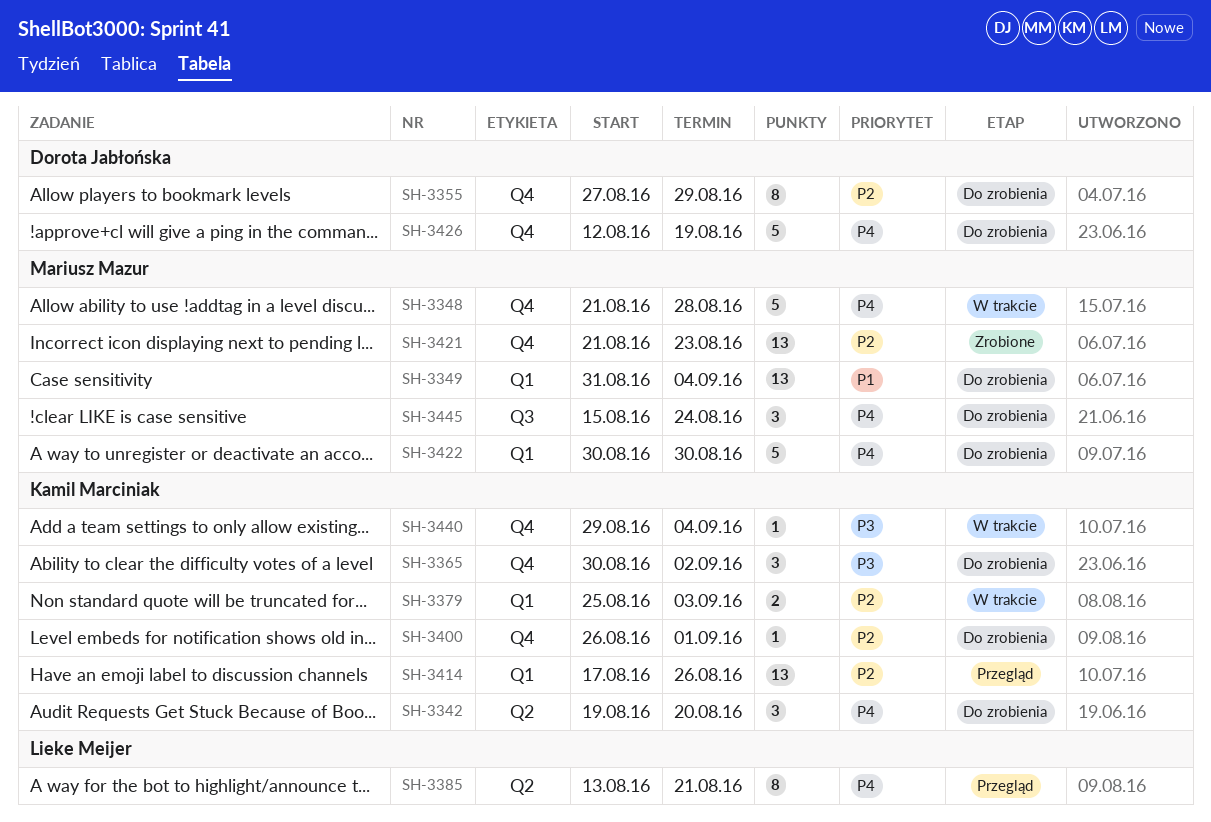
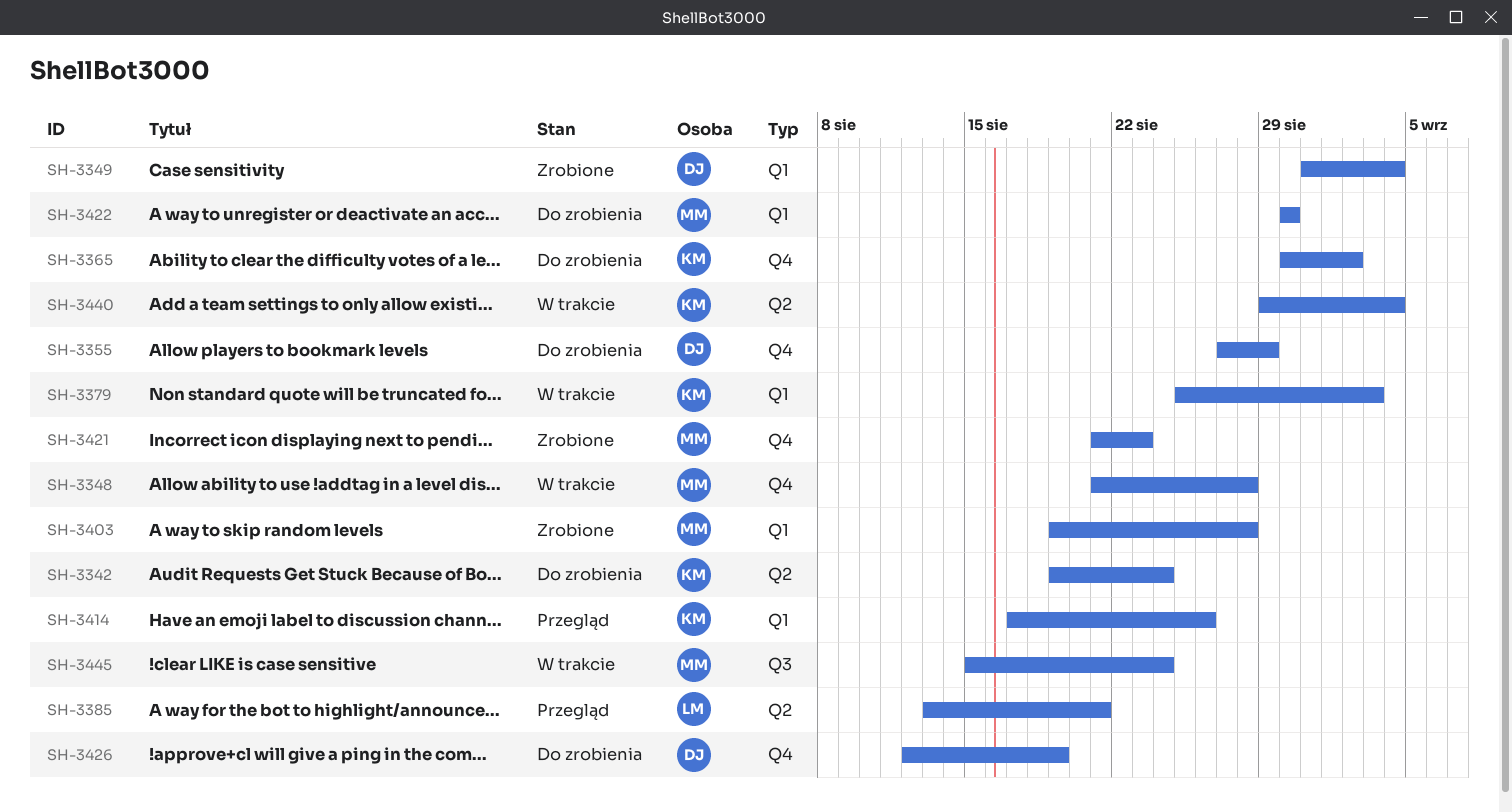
SH-3342, due: Aug 20 -> Aug 24
SH-3349, status: Do zrobienia -> Zrobione
SH-3349, owner: Mariusz Mazur -> Dorota Jabłońska
SH-3400: present -> none
SH-3403: none -> present
SH-3440, label: Q4 -> Q2
SH-3445, status: Do zrobienia -> W trakcie

